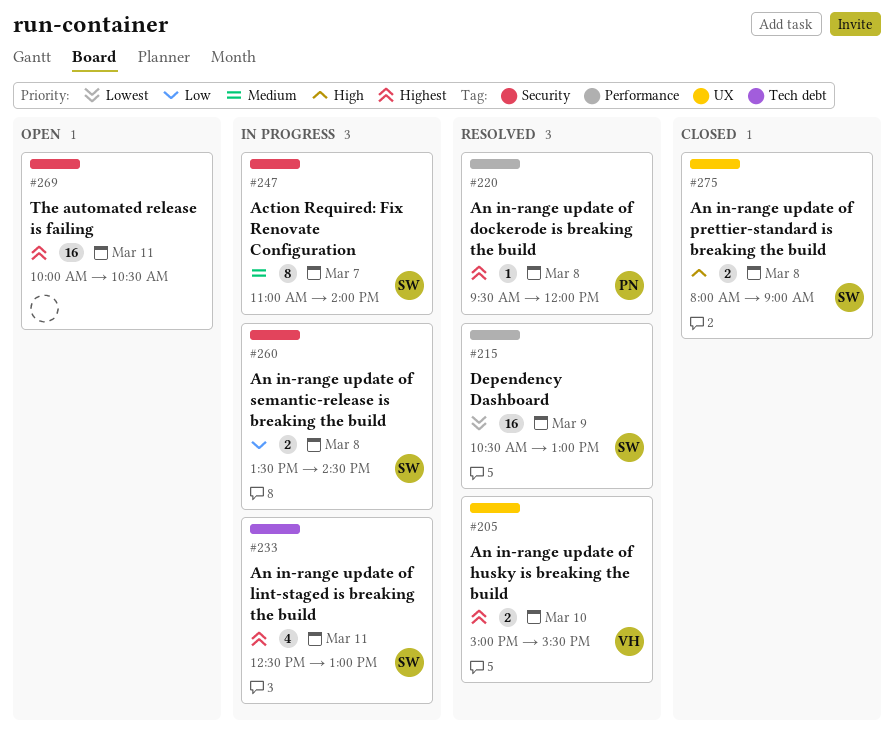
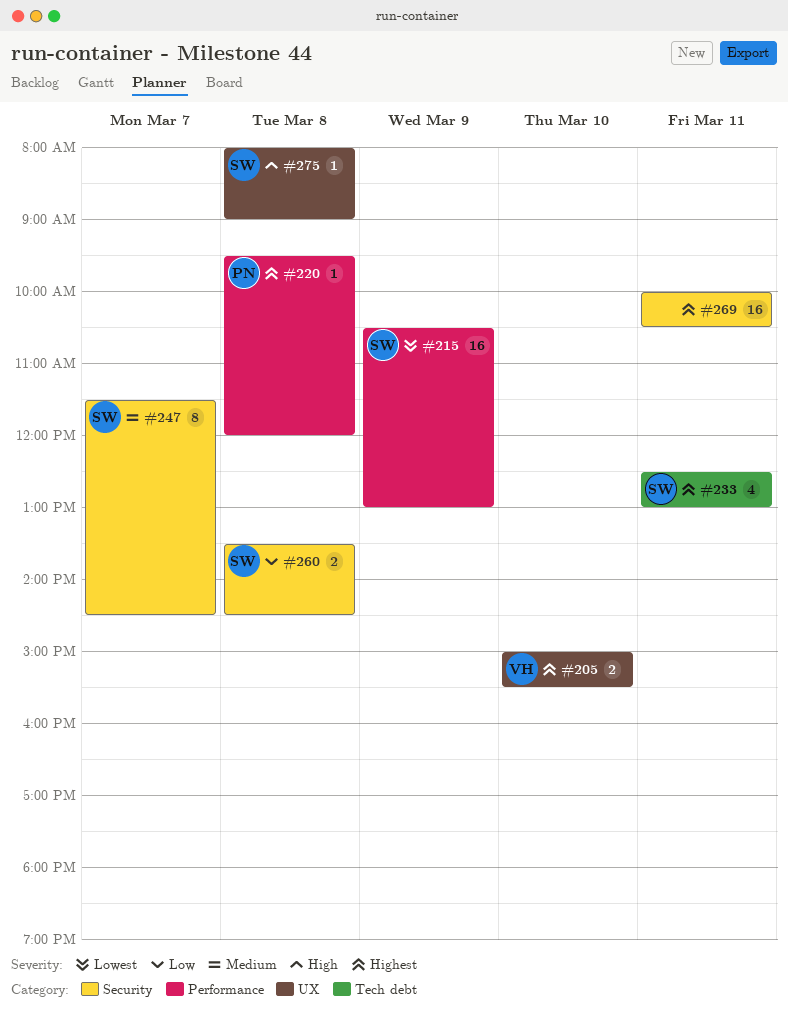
#247, begins: 11:00 -> 11:30
#247, ends: 14:00 -> 14:30
#275, estimate: 2 -> 1

